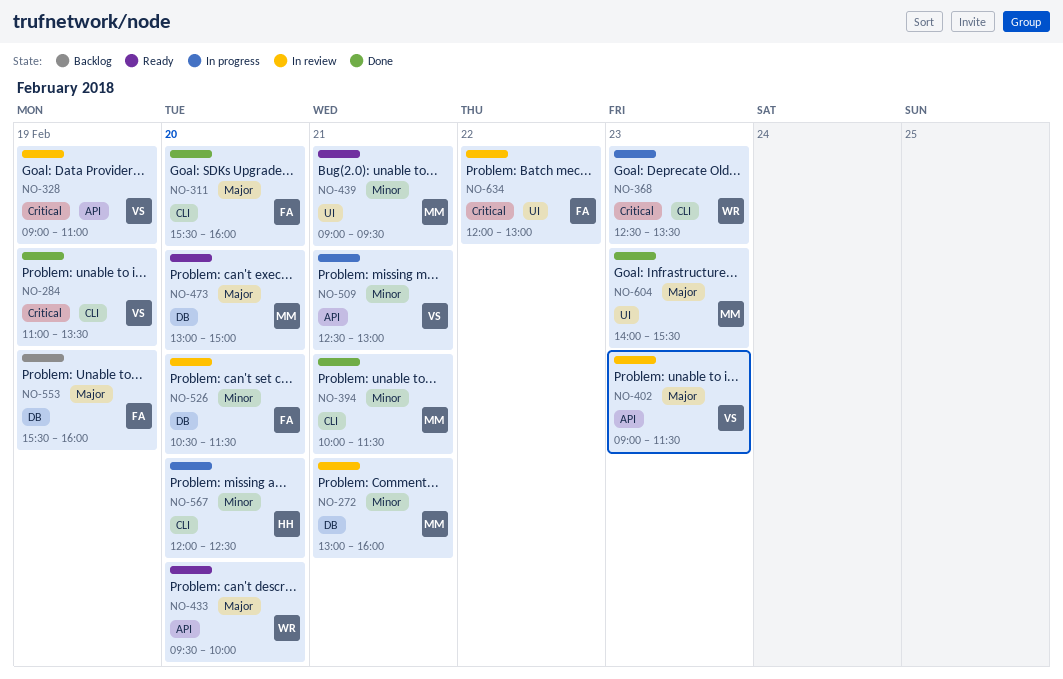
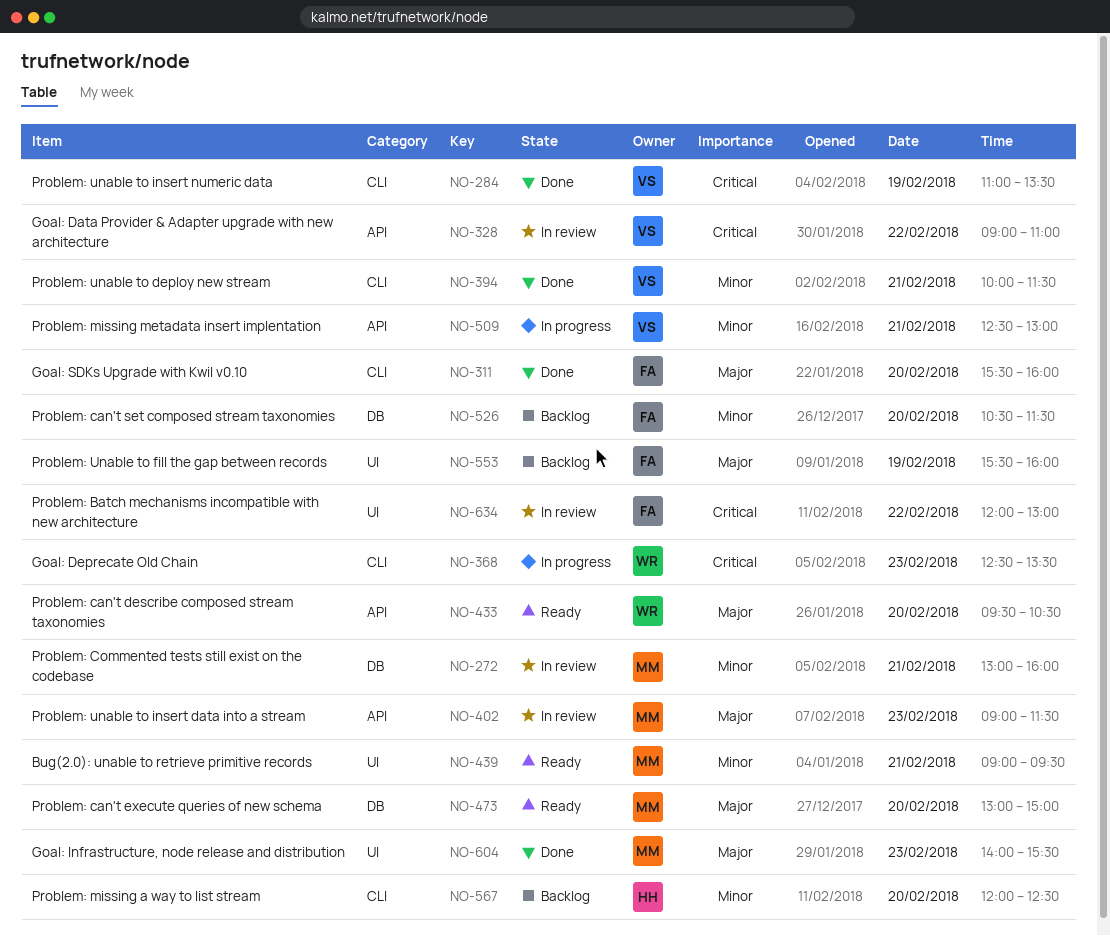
NO-328, day: Feb 19 -> Feb 22
NO-394, owner: MM -> VS
NO-402, owner: VS -> MM
NO-433, ends: 10:00 -> 10:30
NO-526, status: In review -> Backlog
NO-553, label: DB -> UI
NO-567, status: In progress -> Backlog

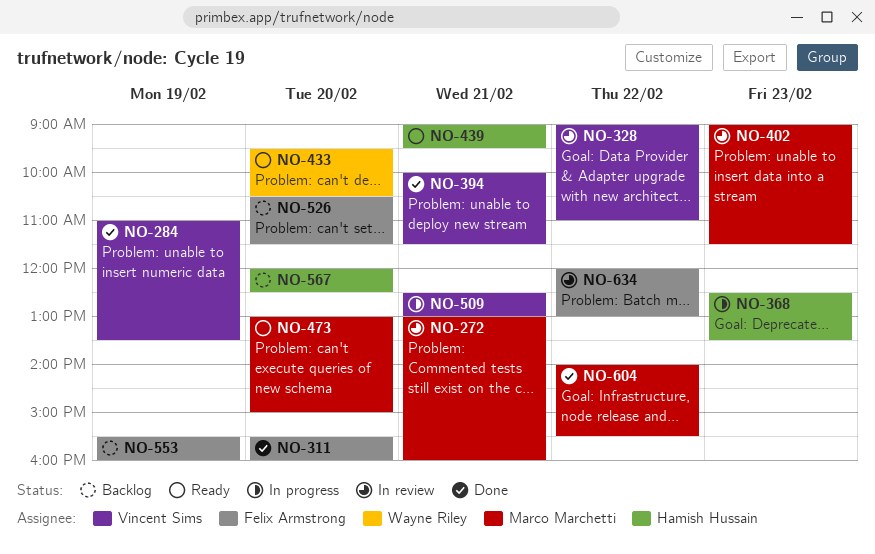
NO-368, owner: Wayne Riley -> Hamish Hussain
NO-439, owner: Marco Marchetti -> Hamish Hussain
NO-604, day: Feb 23 -> Feb 22

